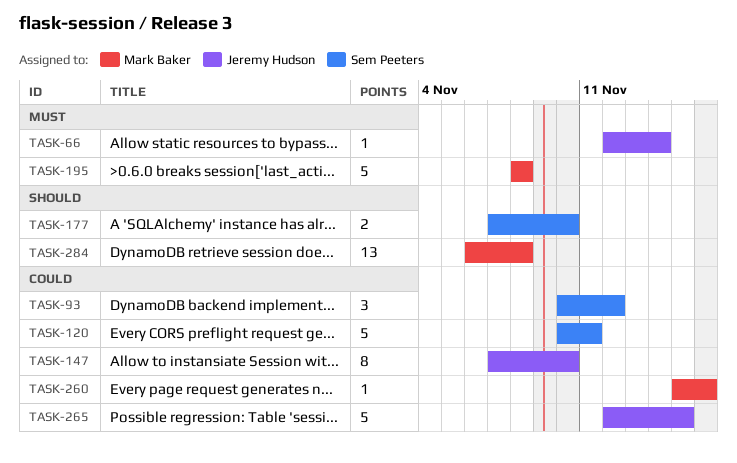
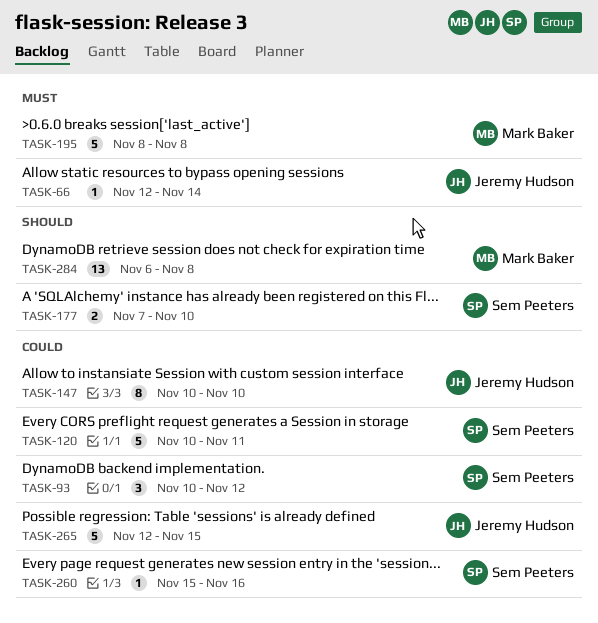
TASK-147, start: Nov 7 -> Nov 10
TASK-260, owner: Mark Baker -> Sem Peeters

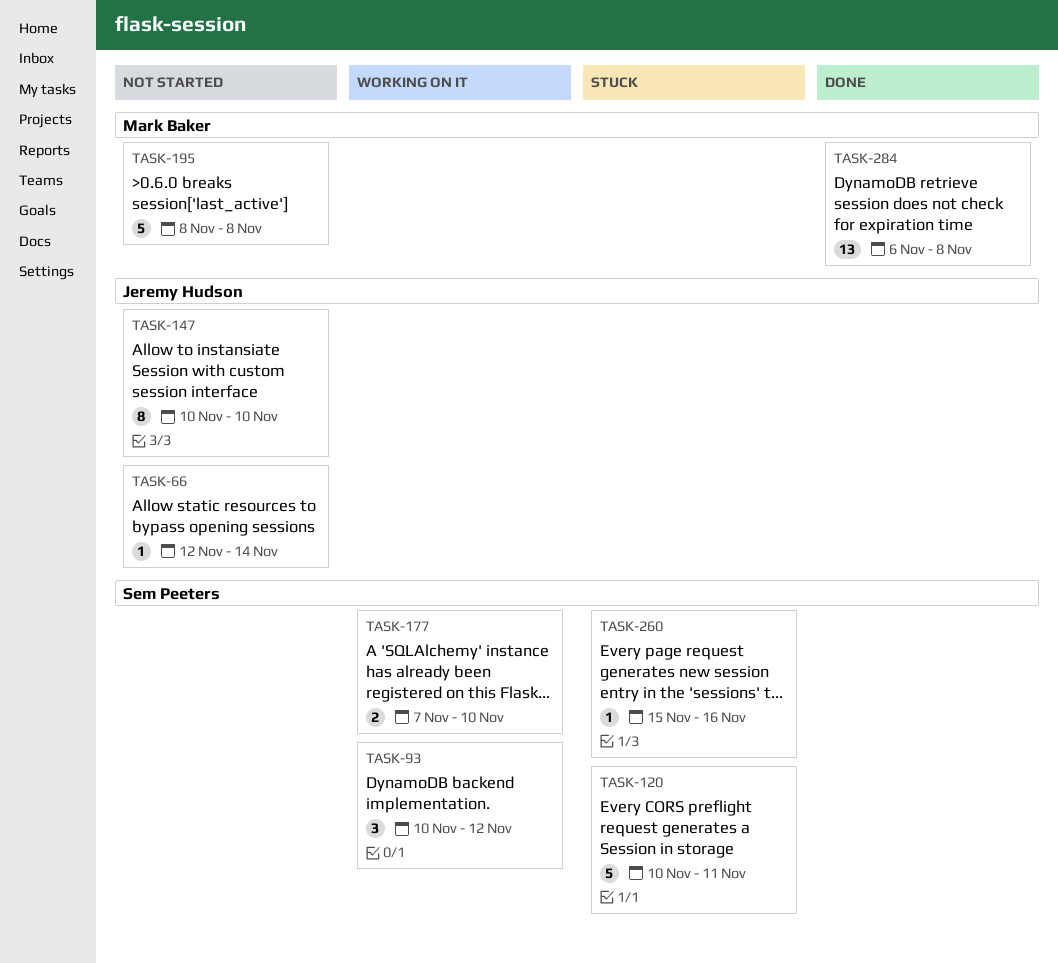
TASK-265: present -> none

